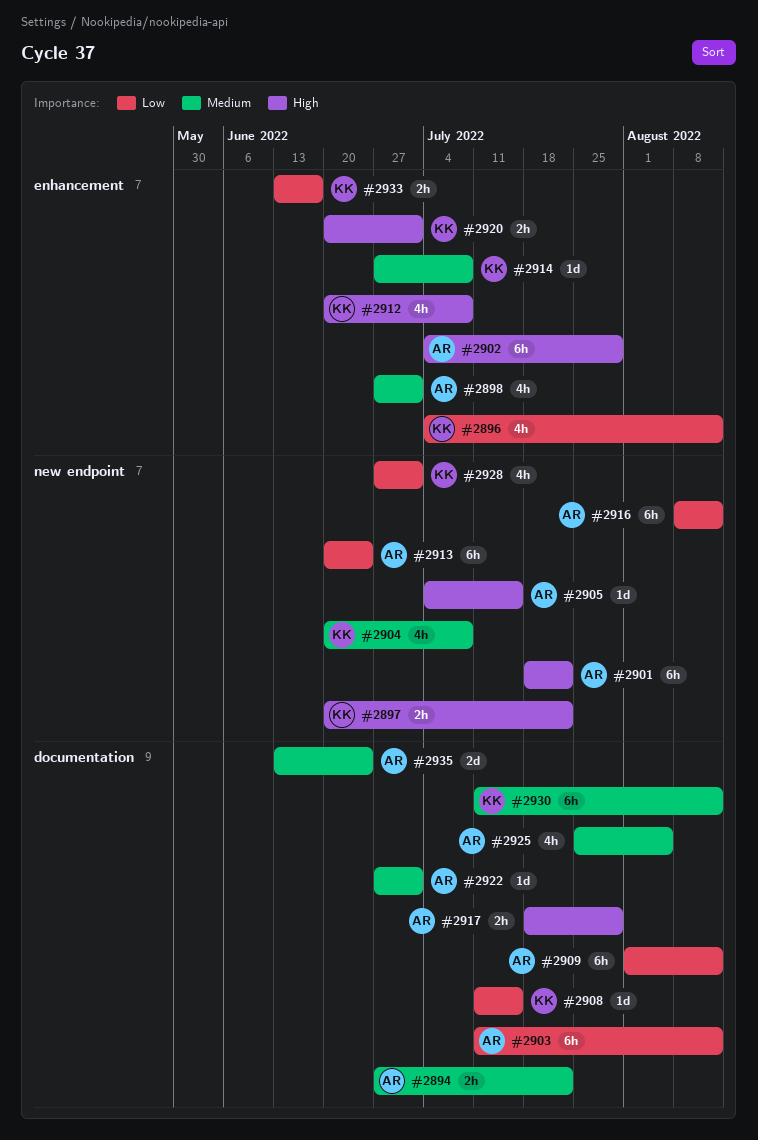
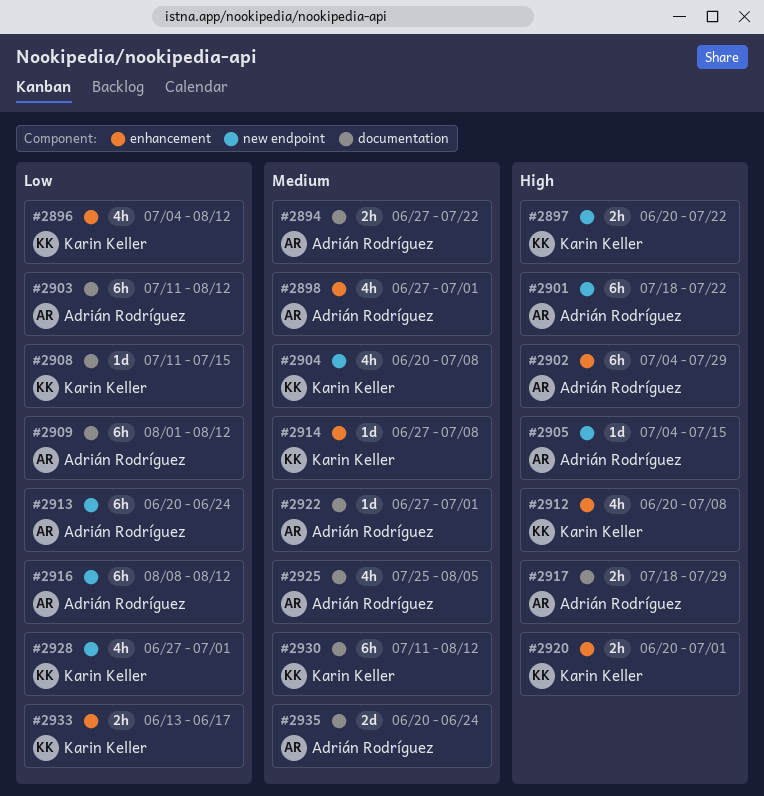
#2935, start: Jun 13 -> Jun 20

